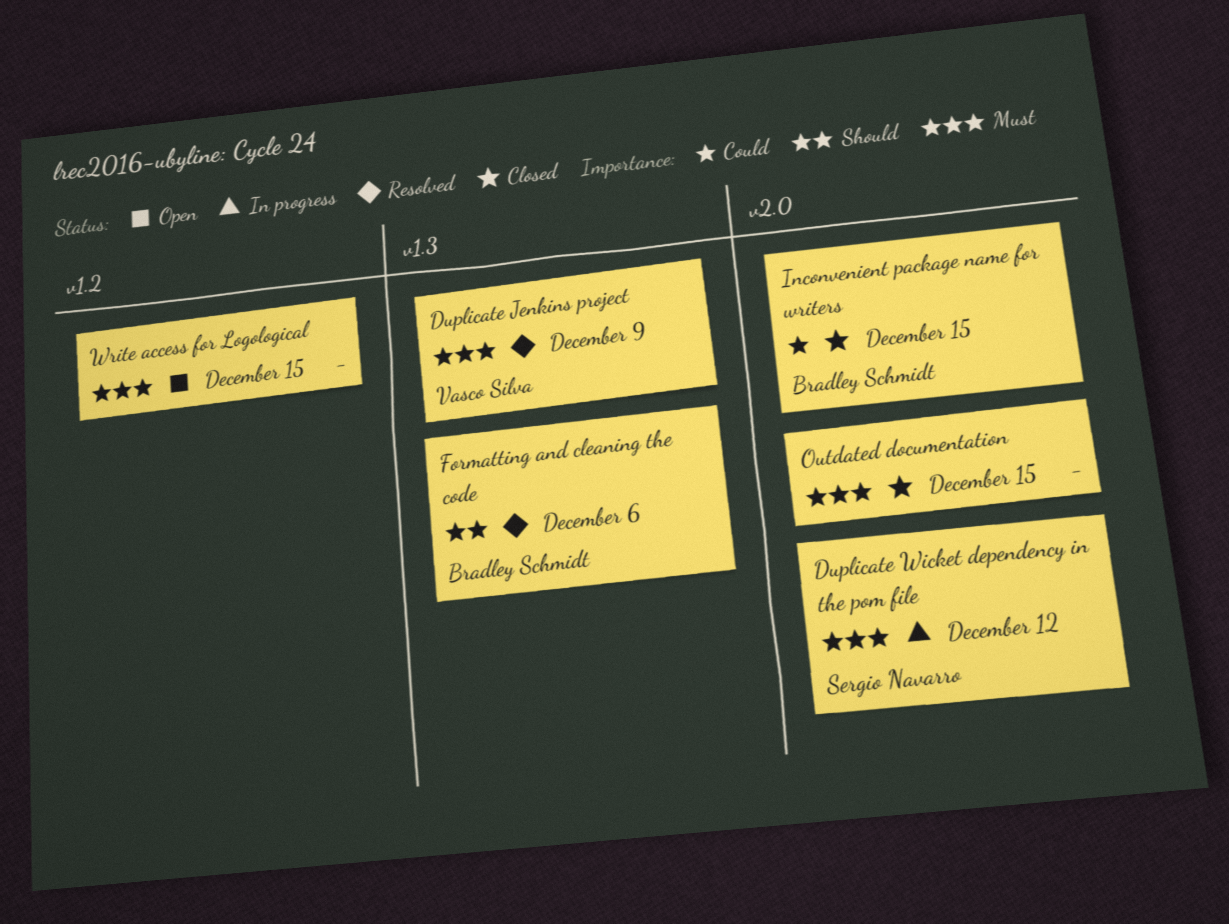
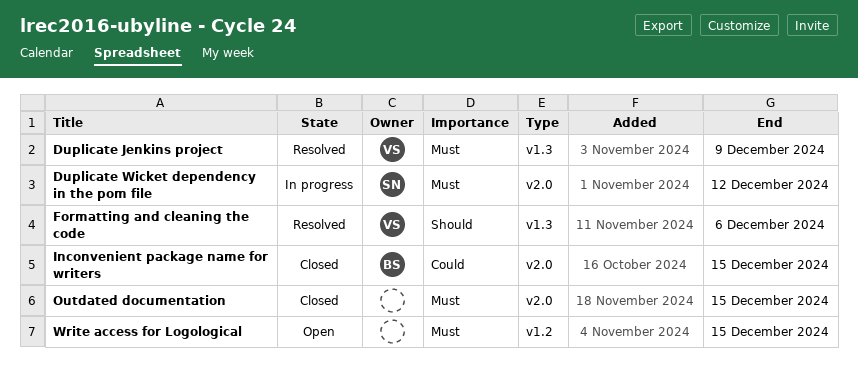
Formatting and cleaning the code, owner: Bradley Schmidt -> Vasco Silva

